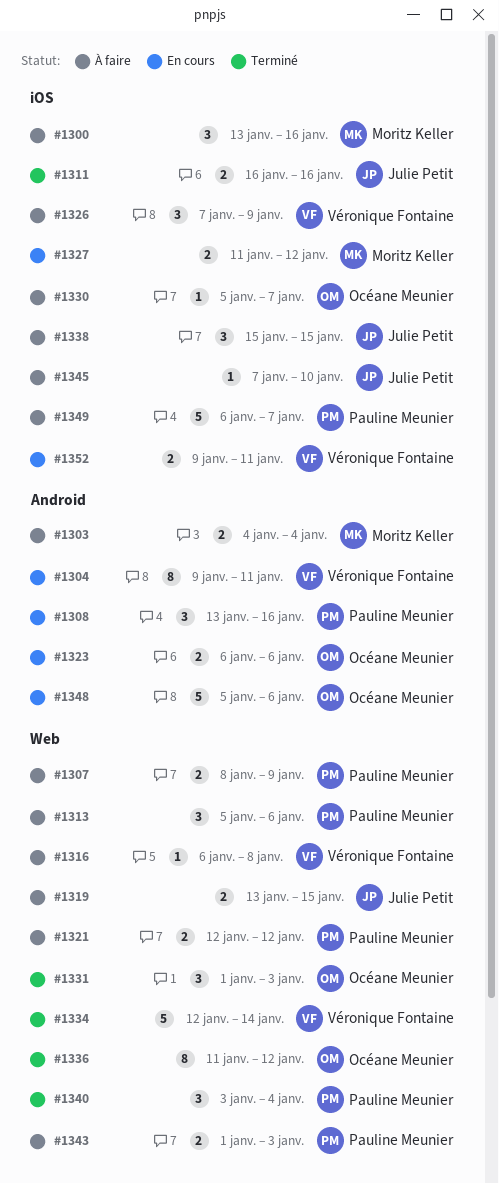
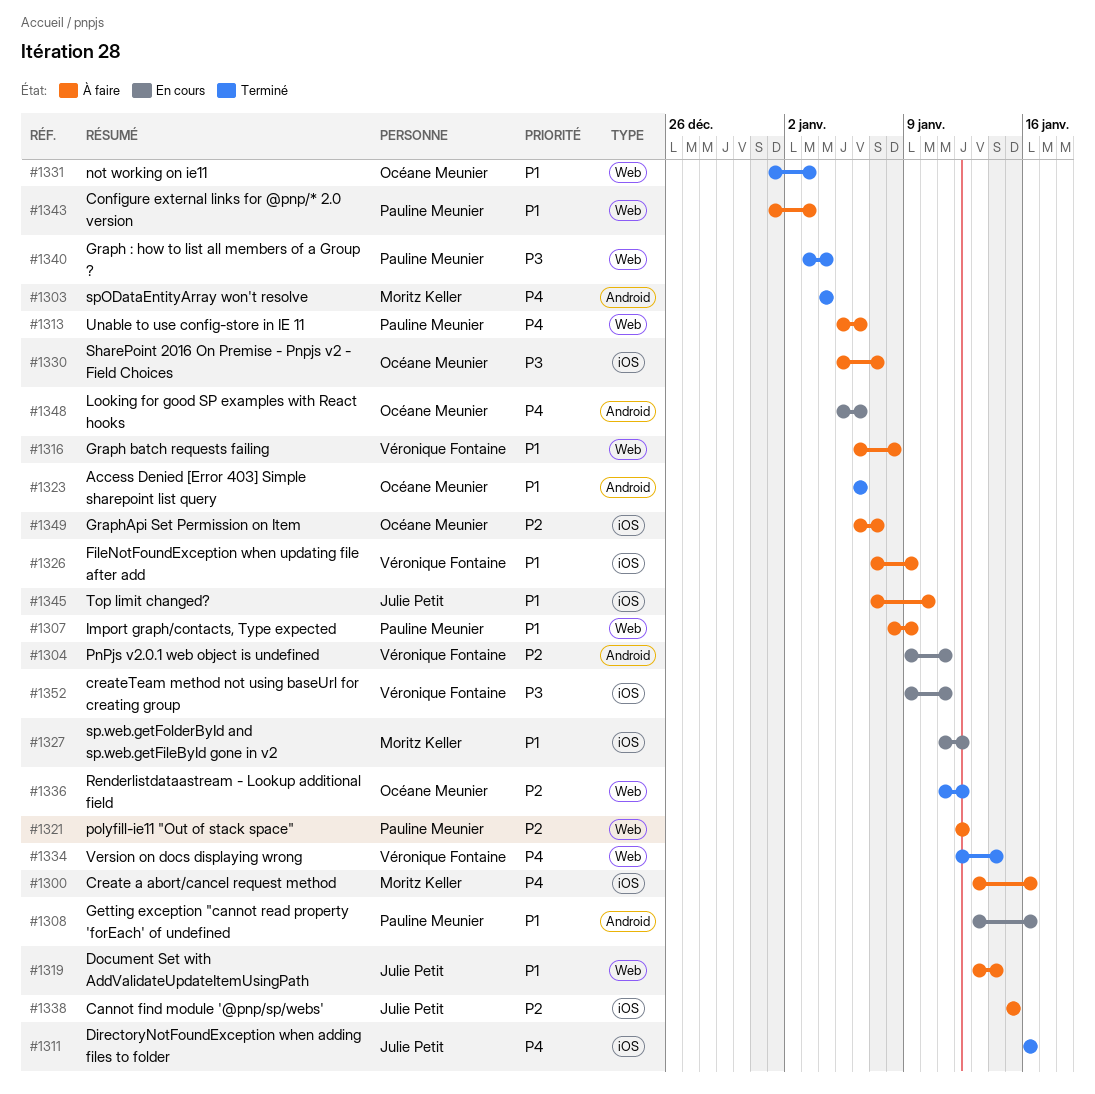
#1303, status: À faire -> Terminé
#1319, due: Jan 15 -> Jan 14
#1323, status: En cours -> Terminé
#1349, owner: Pauline Meunier -> Océane Meunier

